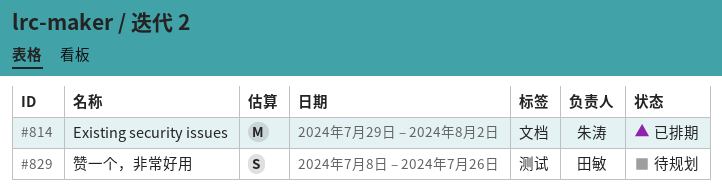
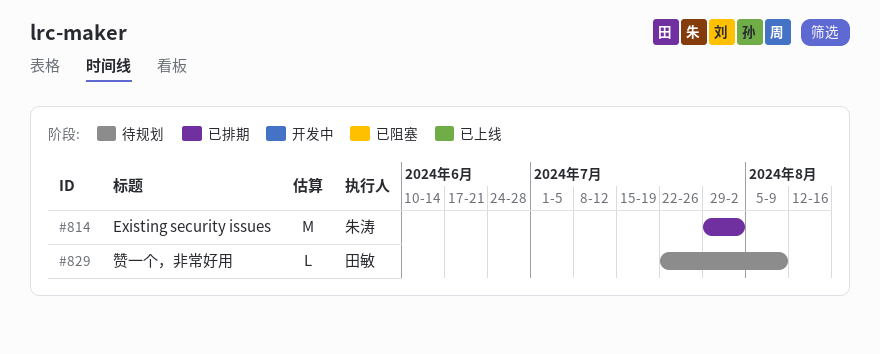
#829, estimate: S -> L
#829, start: Jul 8 -> Jul 22
#829, due: Jul 26 -> Aug 9

